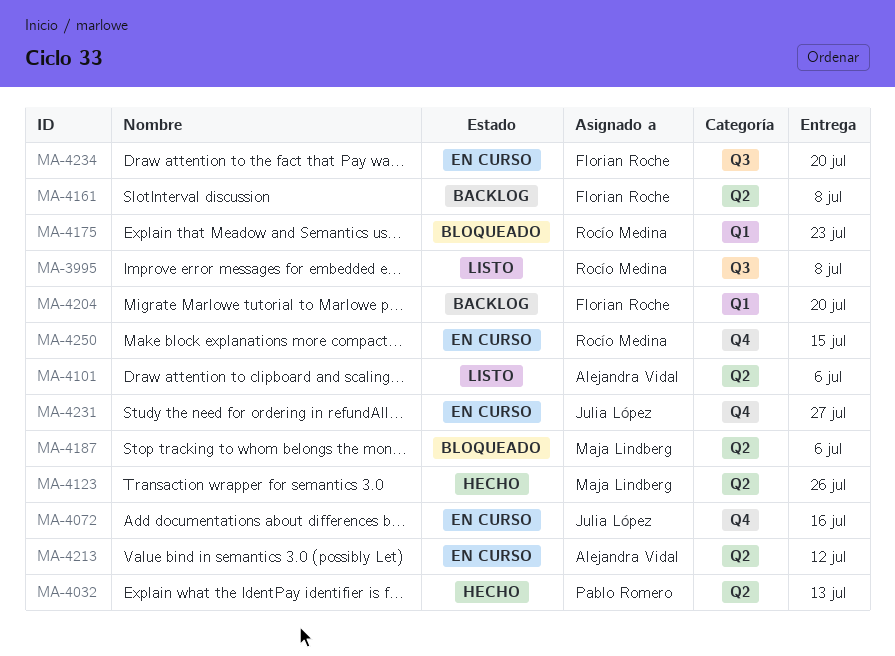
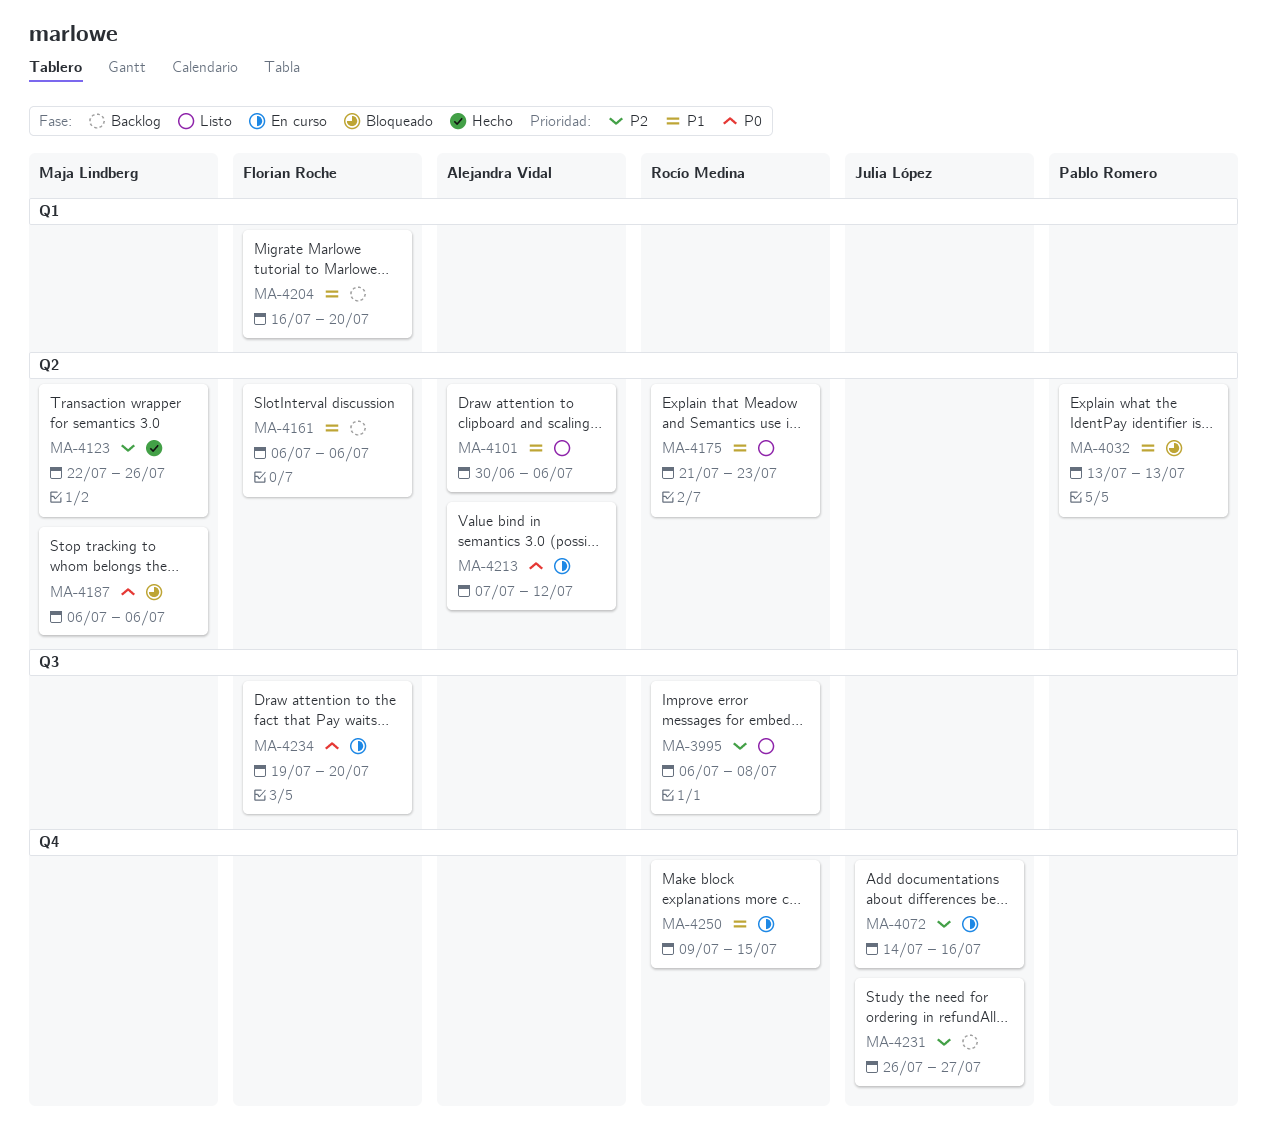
MA-4032, status: Hecho -> Bloqueado
MA-4161, due: Jul 8 -> Jul 6
MA-4175, status: Bloqueado -> Listo
MA-4175, label: Q1 -> Q2
MA-4231, status: En curso -> Backlog

